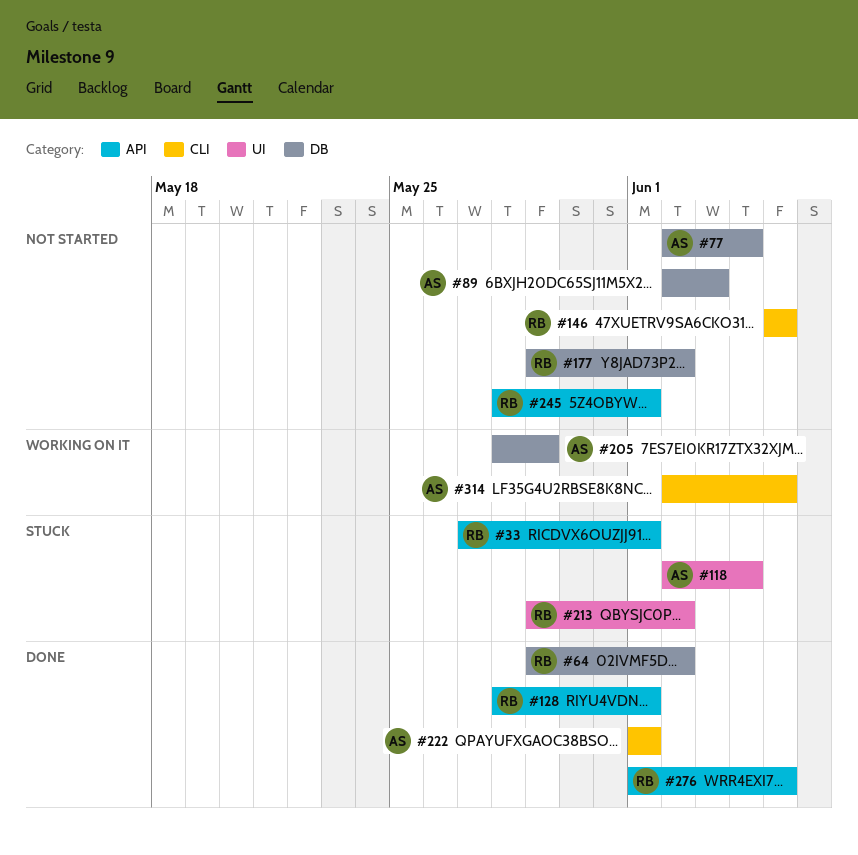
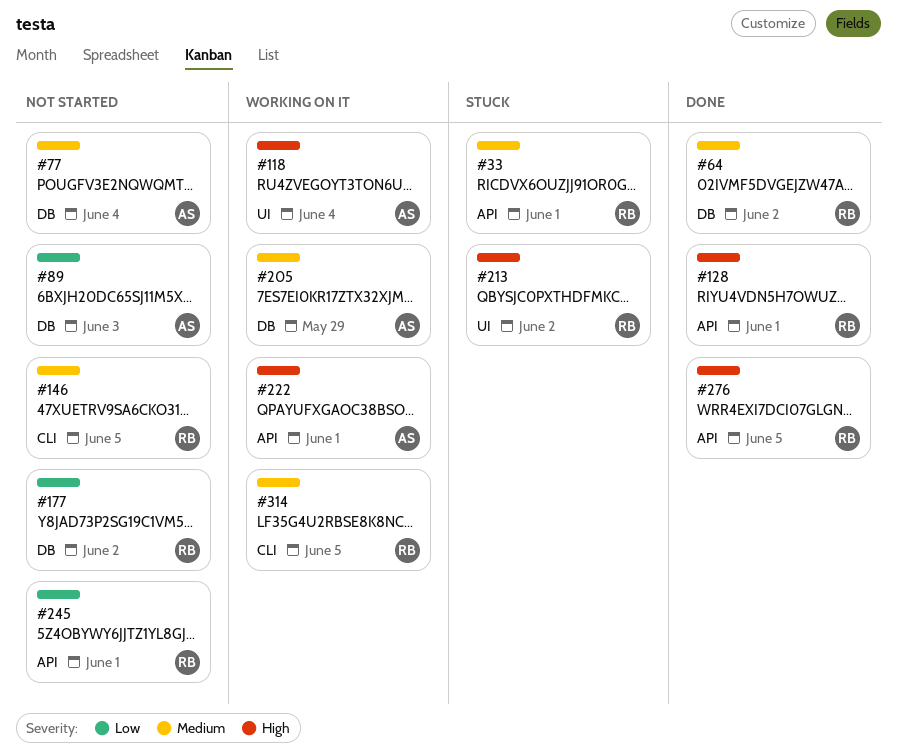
#118, status: Stuck -> Working on it
#222, status: Done -> Working on it
#222, label: CLI -> API
#314, owner: AS -> RB

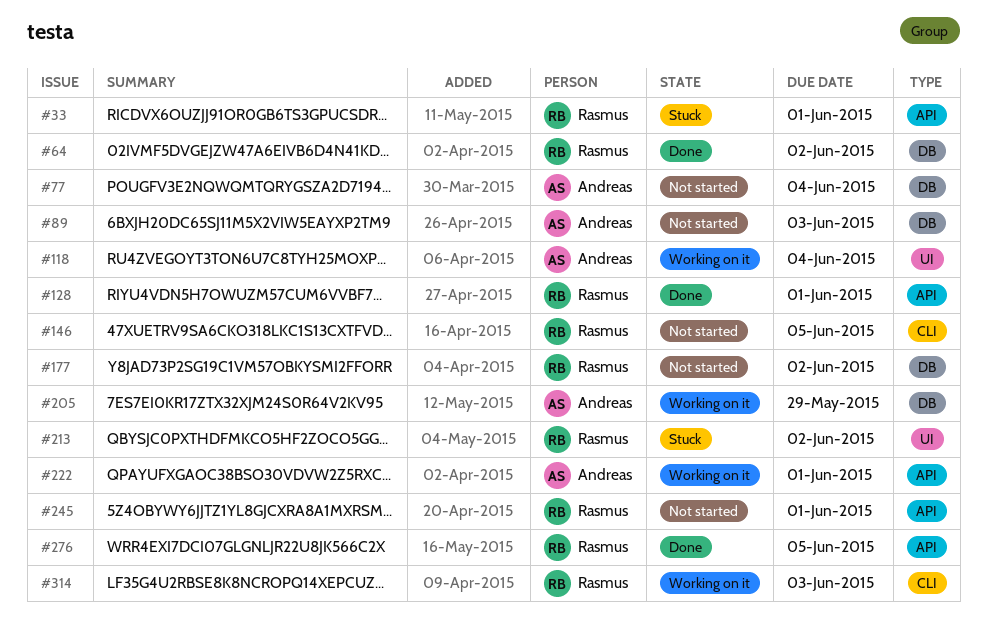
#314, due: Jun 5 -> Jun 3

